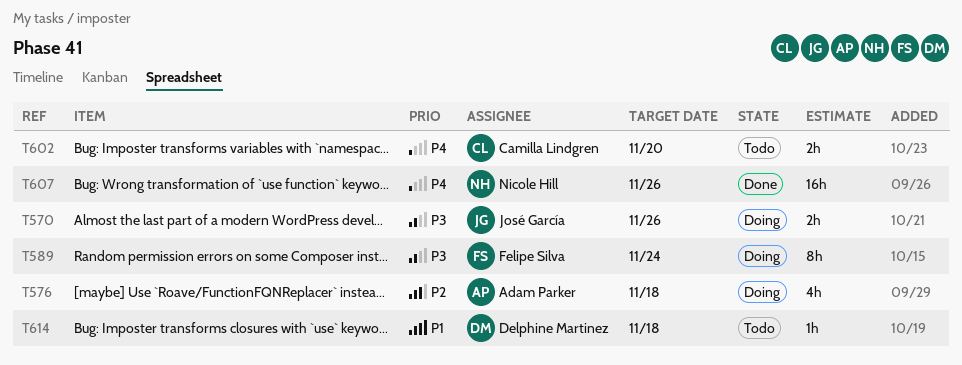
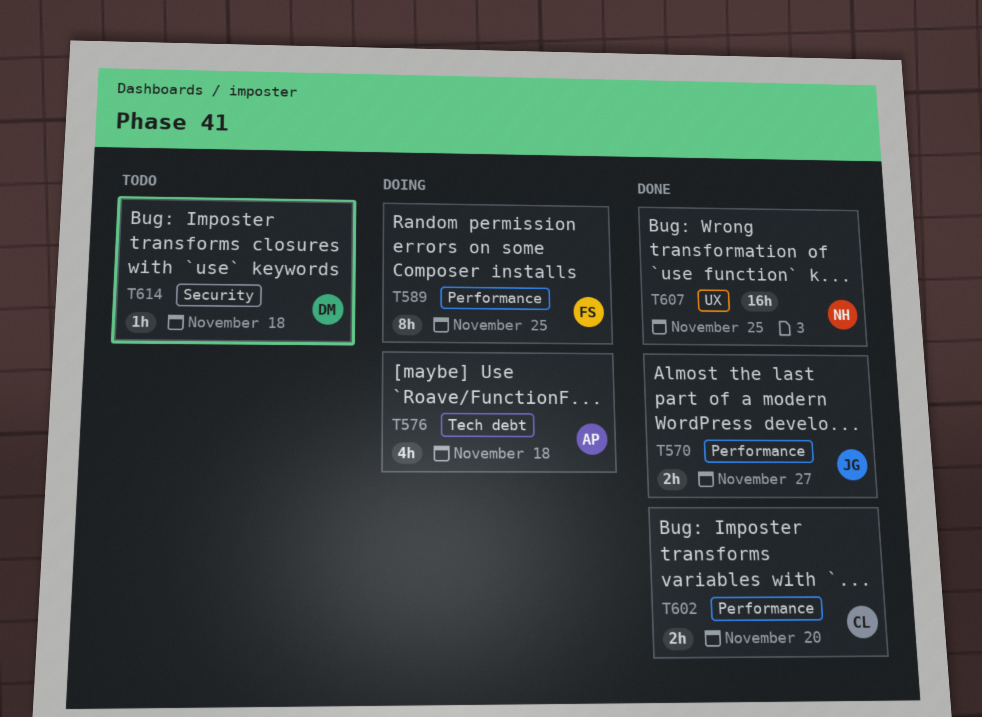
T570, status: Doing -> Done
T570, due: Nov 26 -> Nov 27
T589, due: Nov 24 -> Nov 25
T602, status: Todo -> Done
T607, due: Nov 26 -> Nov 25

